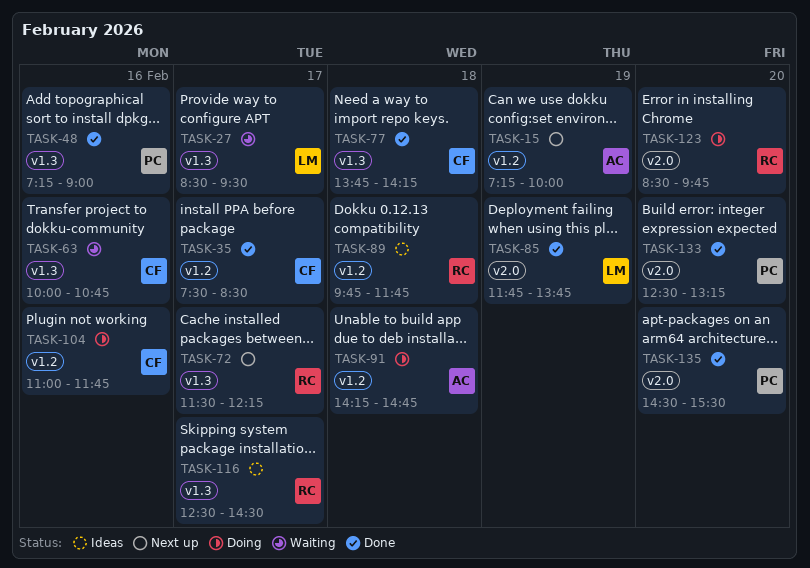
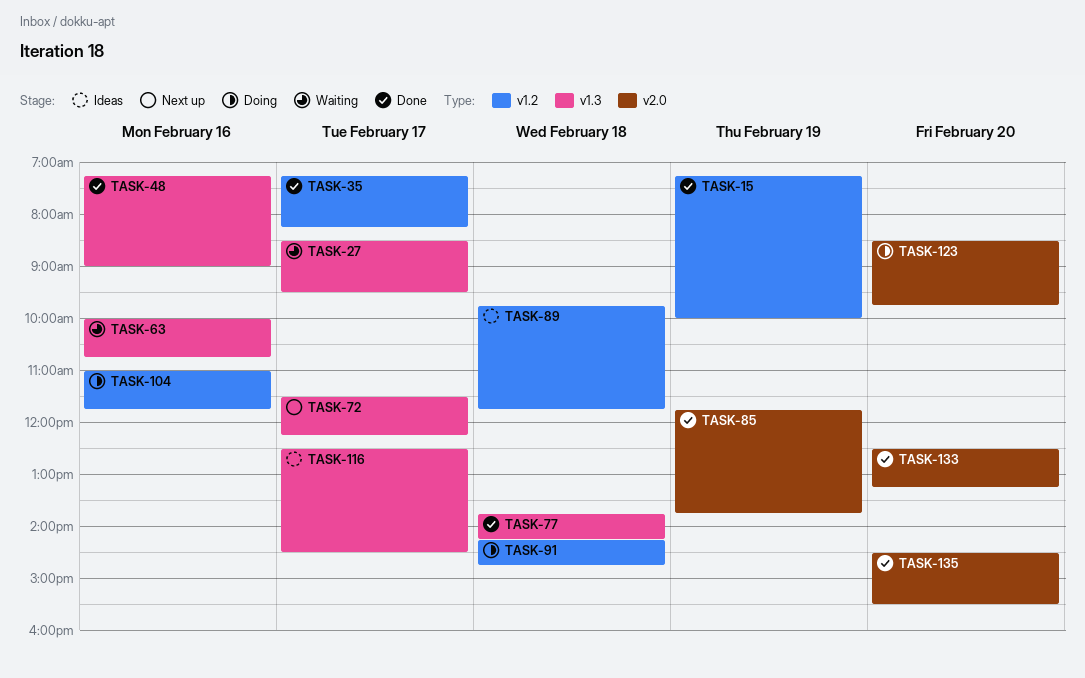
TASK-15, status: Next up -> Done
TASK-35, begins: 07:30 -> 07:15
TASK-35, ends: 08:30 -> 08:15

